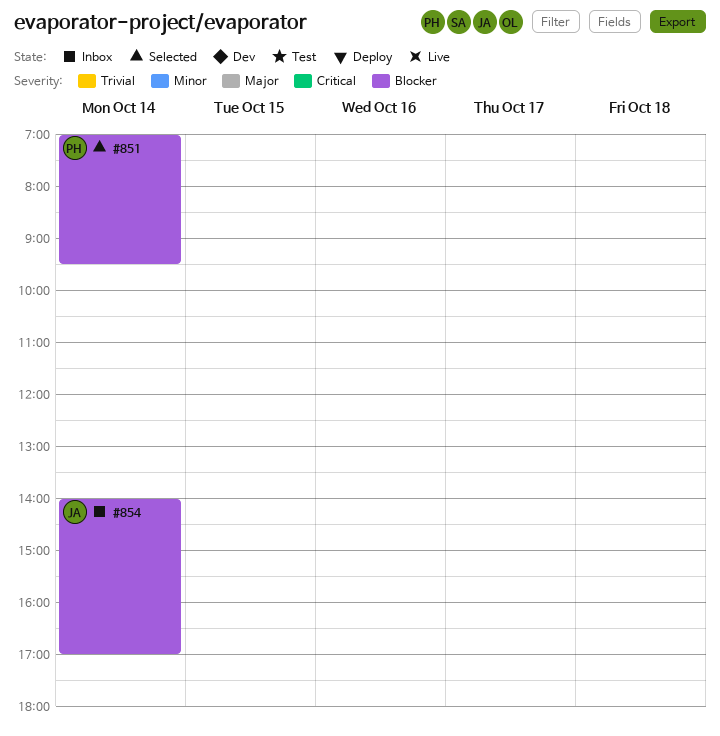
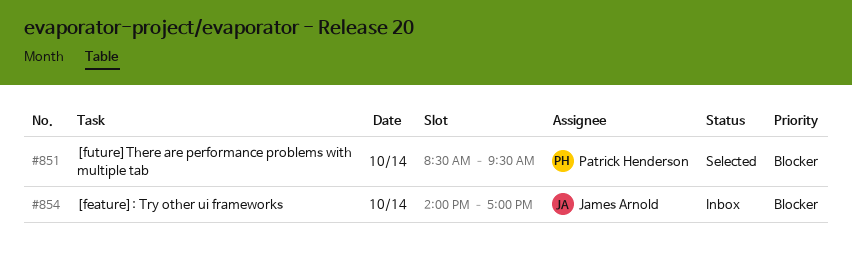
#851, begins: 07:00 -> 08:30

